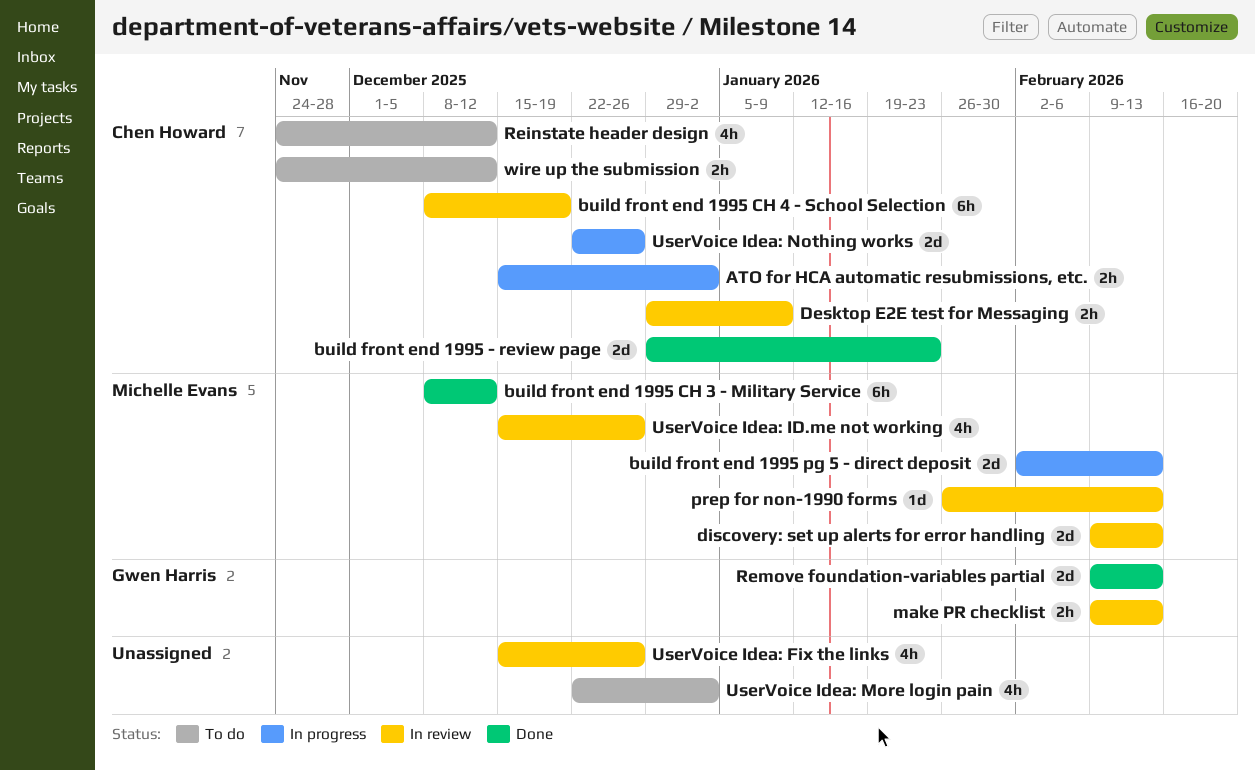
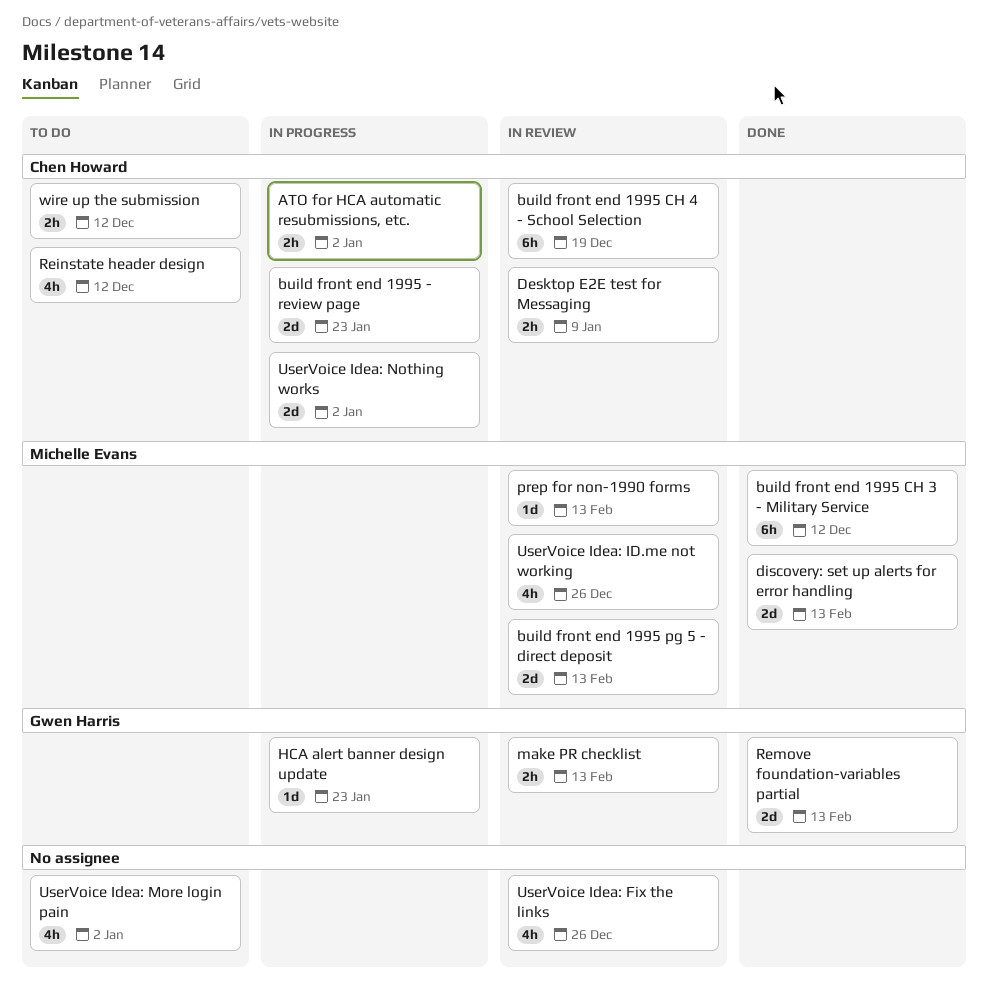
build front end 1995 - review page, status: Done -> In progress
build front end 1995 pg 5 - direct deposit, status: In progress -> In review
discovery: set up alerts for error handling, status: In review -> Done
HCA alert banner design update: none -> present
UserVoice Idea: Nothing works, due: Dec 26 -> Jan 2

